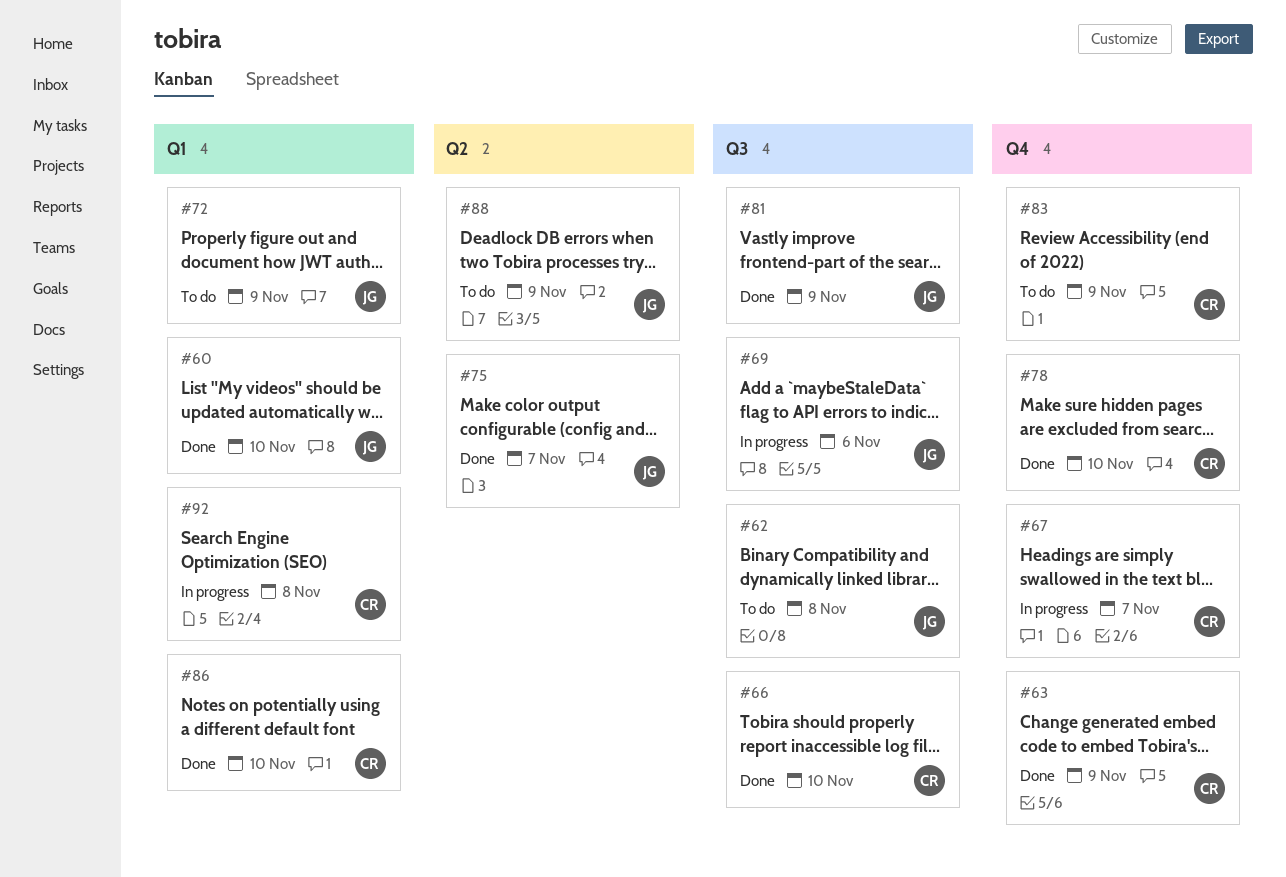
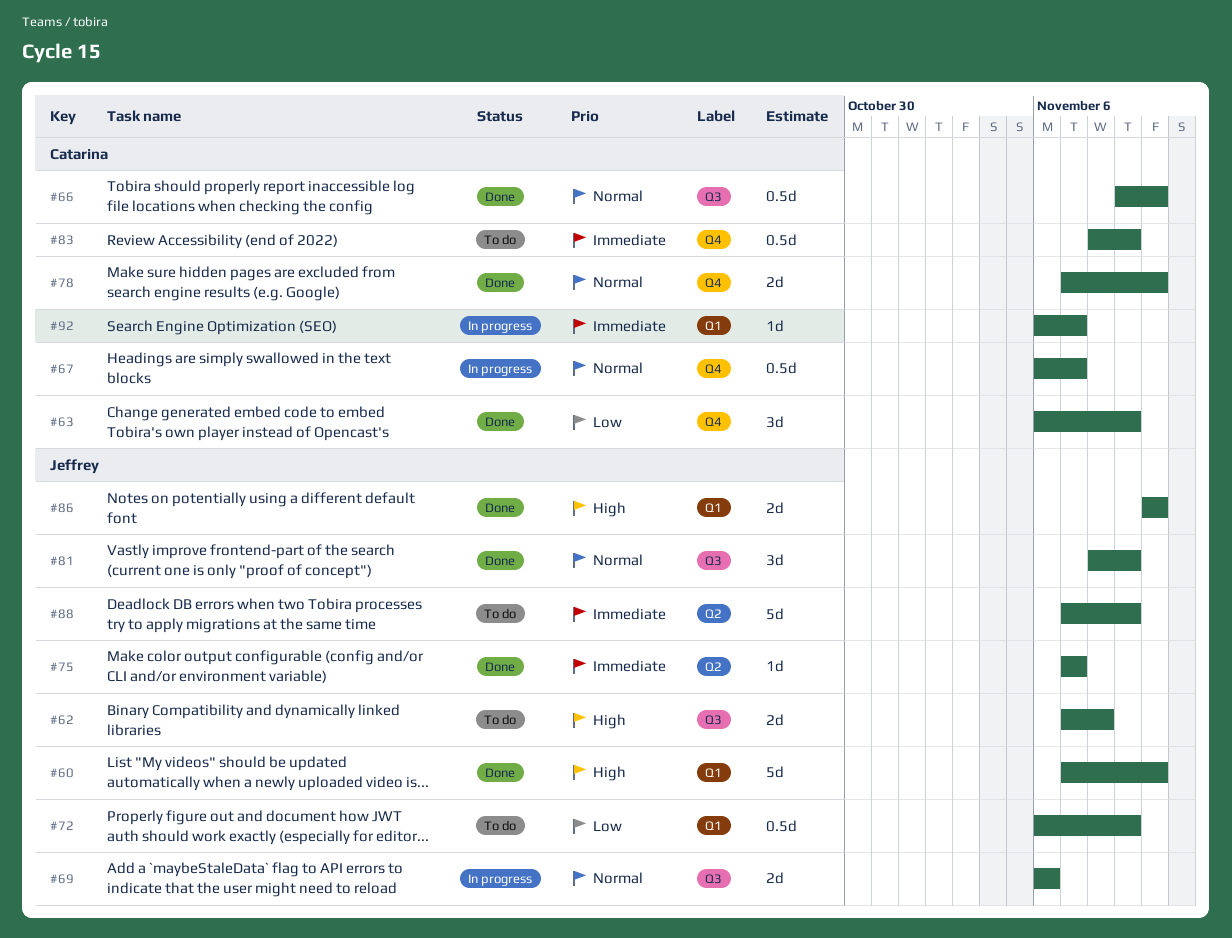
#86, owner: Catarina -> Jeffrey
#92, due: Nov 8 -> Nov 7

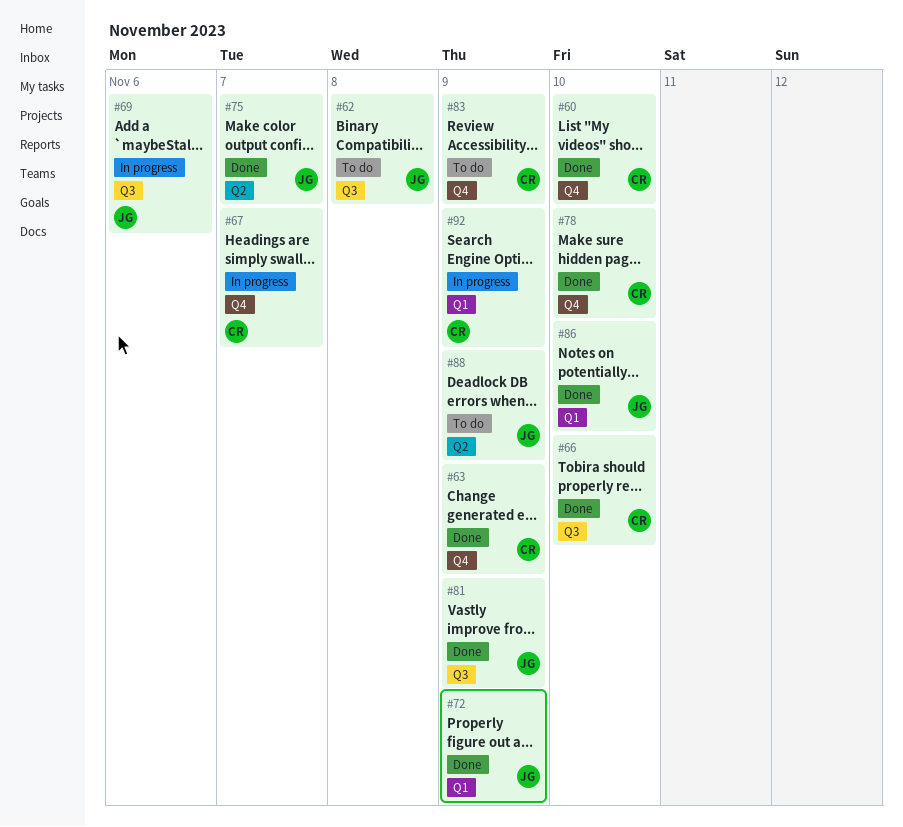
#60, owner: Jeffrey -> Catarina
#60, label: Q1 -> Q4
#72, status: To do -> Done
#92, due: Nov 7 -> Nov 9

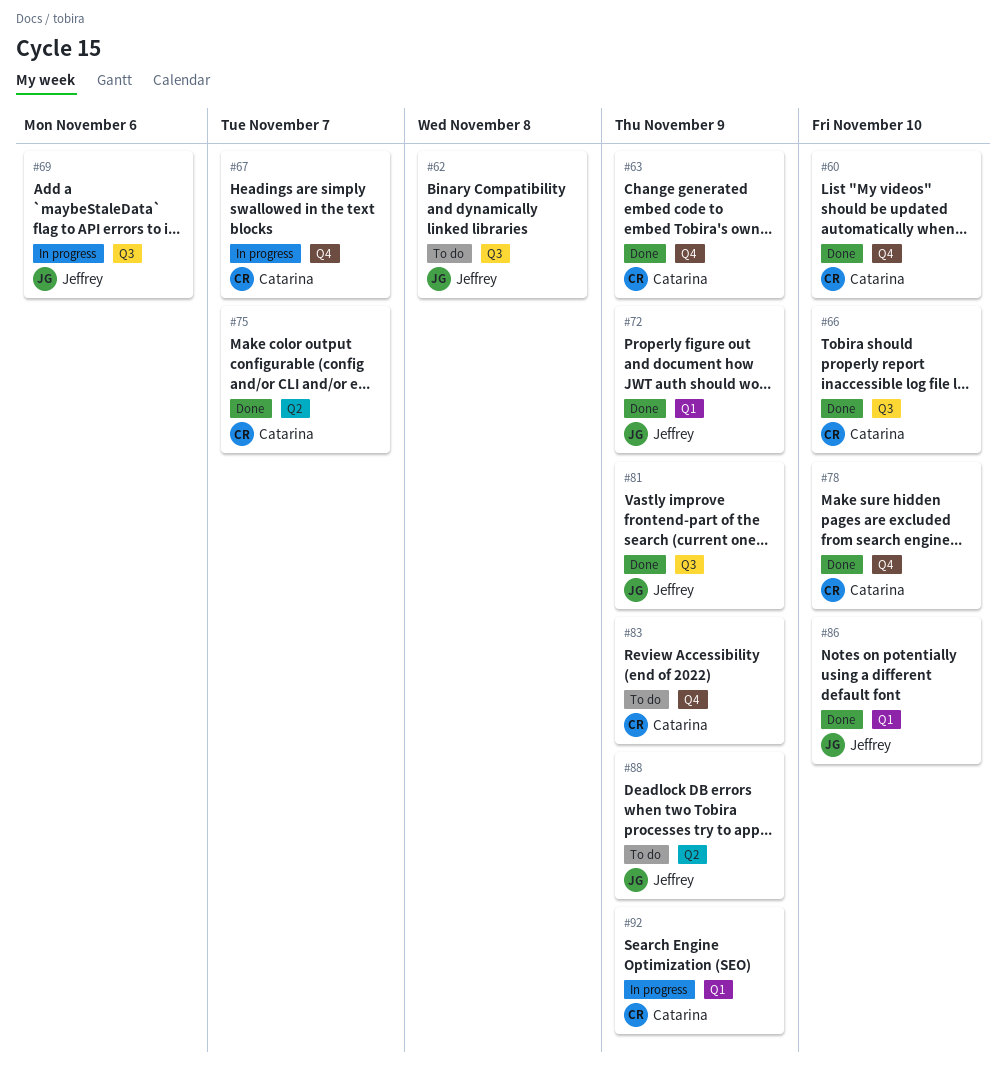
#75, owner: Jeffrey -> Catarina

